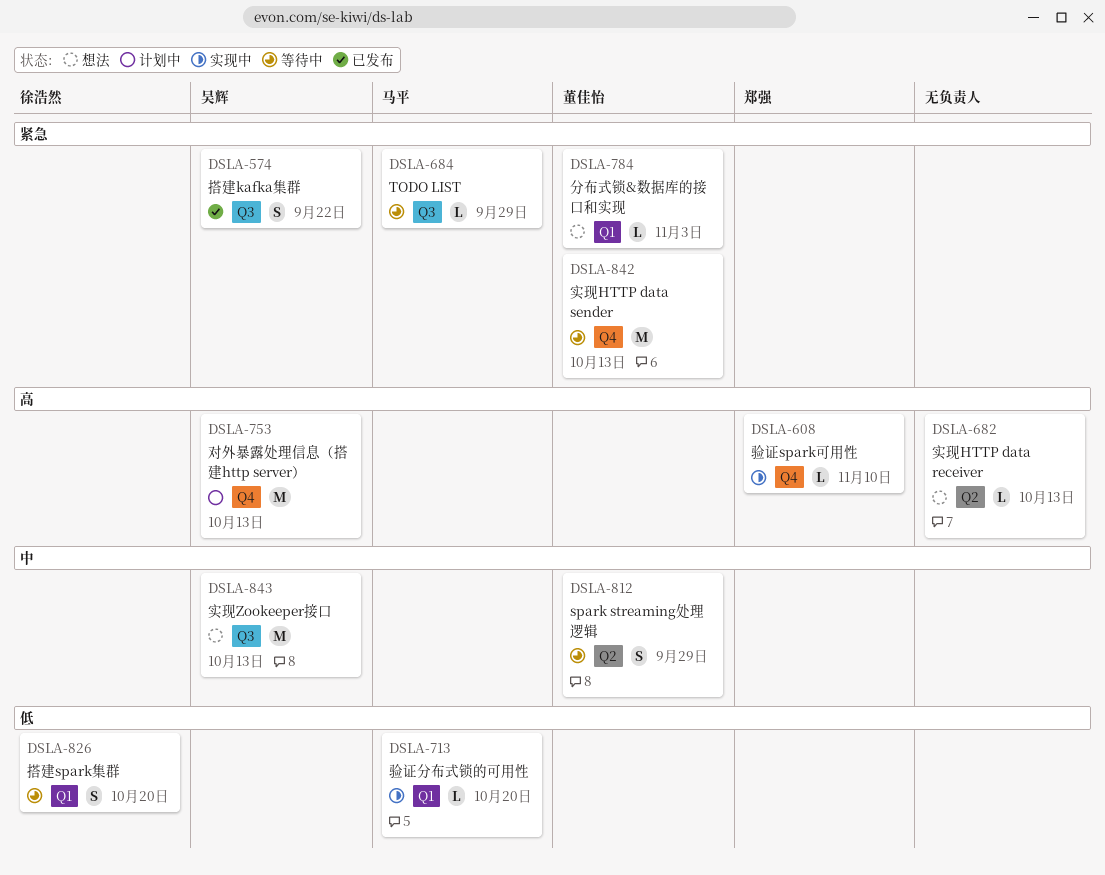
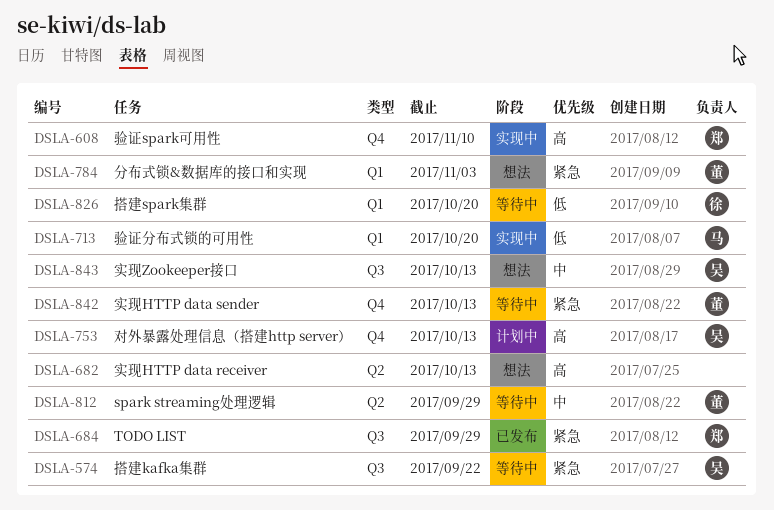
DSLA-574, status: 已发布 -> 等待中
DSLA-684, status: 等待中 -> 已发布
DSLA-684, owner: 马平 -> 郑强

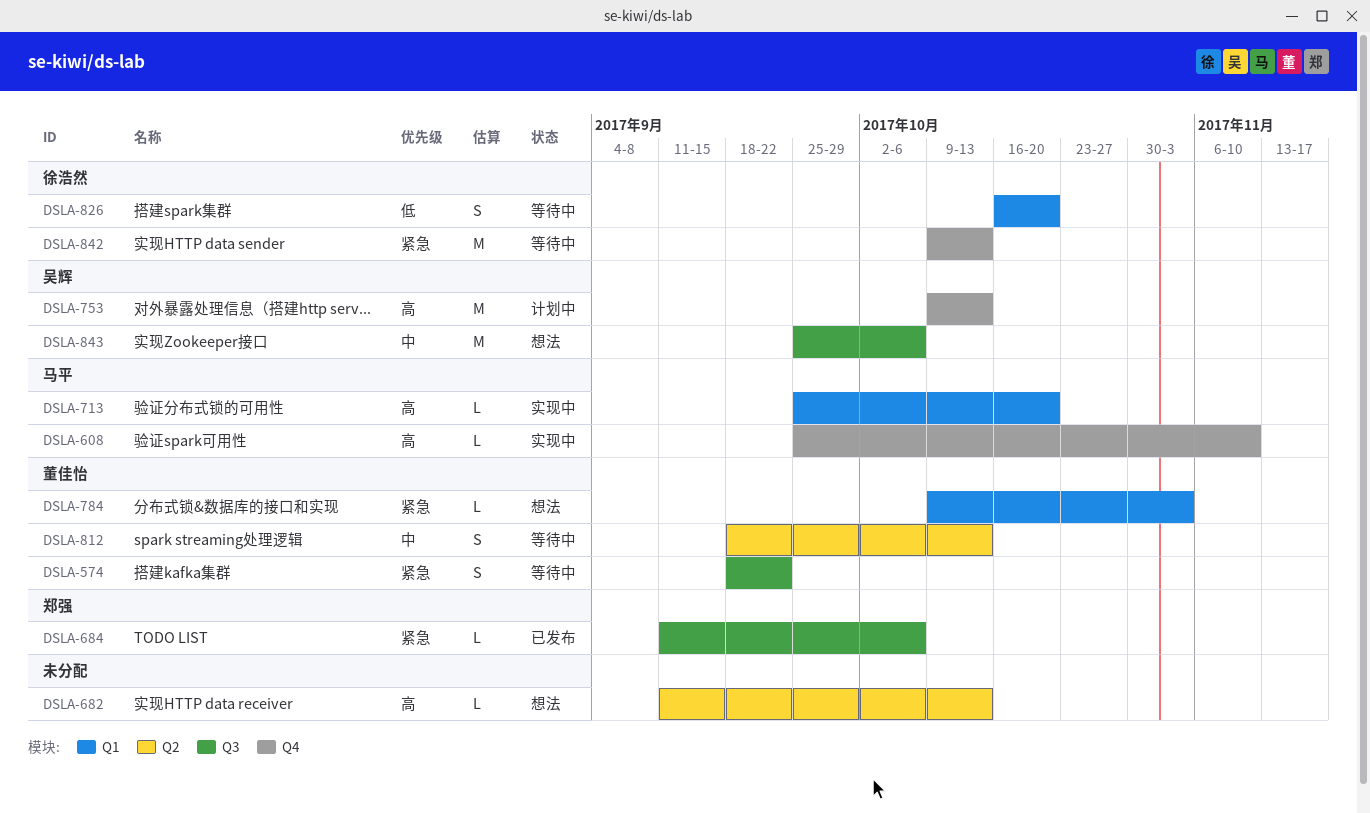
DSLA-574, owner: 吴辉 -> 董佳怡
DSLA-608, owner: 郑强 -> 马平
DSLA-684, due: Sep 29 -> Oct 6
DSLA-713, priority: 低 -> 高
DSLA-812, due: Sep 29 -> Oct 13
DSLA-842, owner: 董佳怡 -> 徐浩然
DSLA-843, due: Oct 13 -> Oct 6

